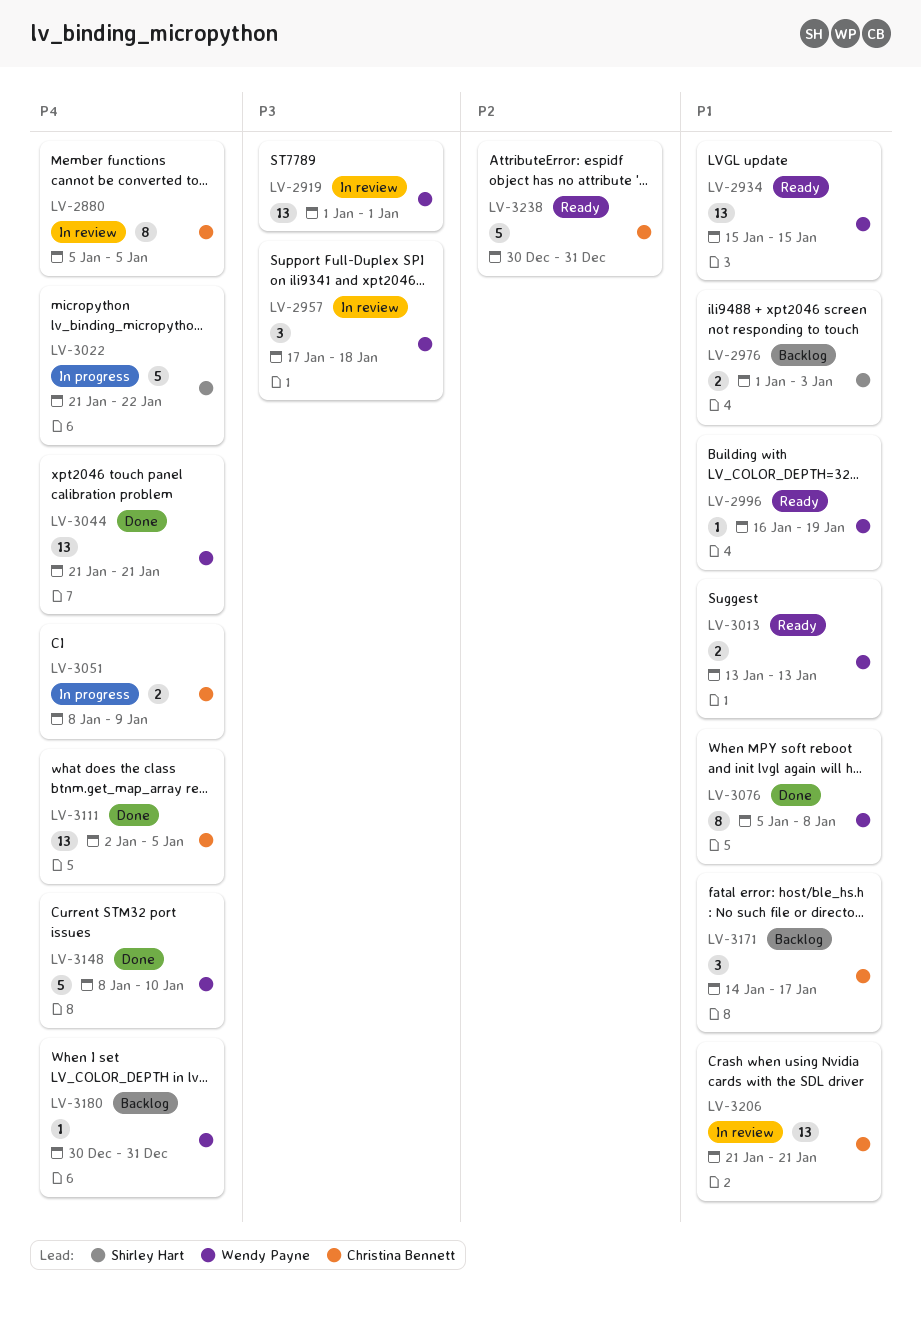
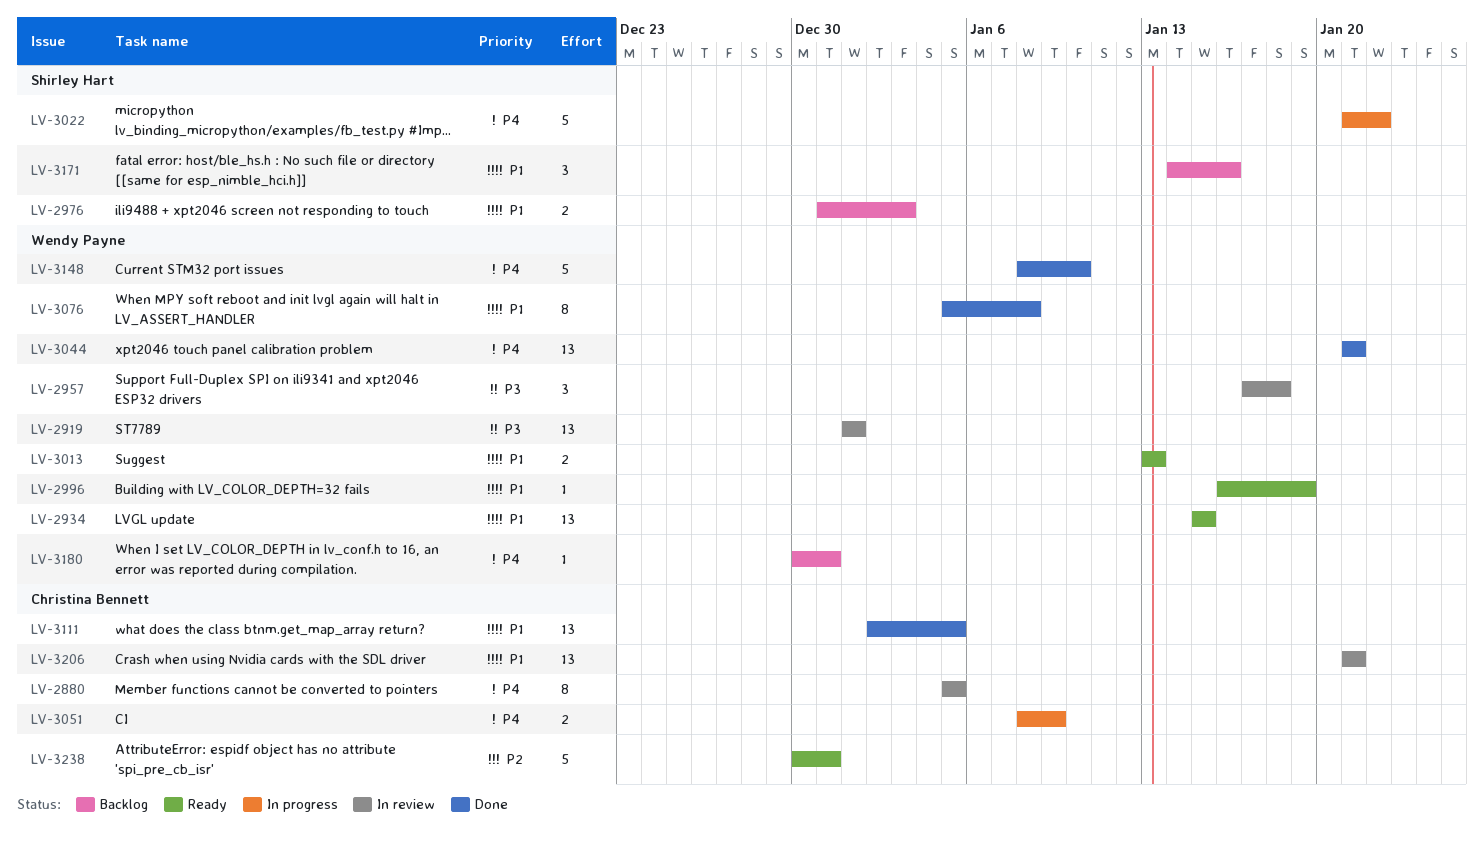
LV-2976, start: Jan 1 -> Dec 31
LV-3111, priority: P4 -> P1
LV-3171, owner: Christina Bennett -> Shirley Hart
LV-3171, due: Jan 17 -> Jan 16

